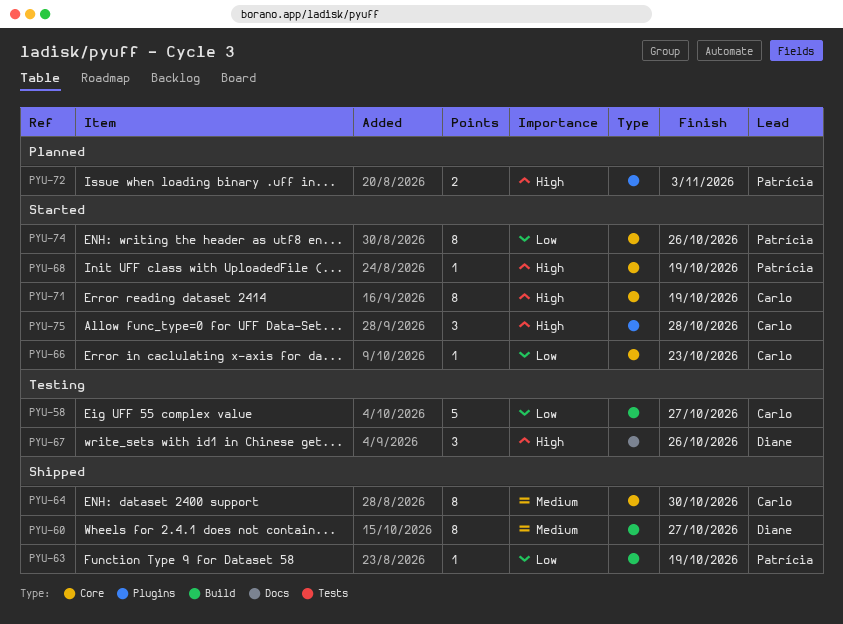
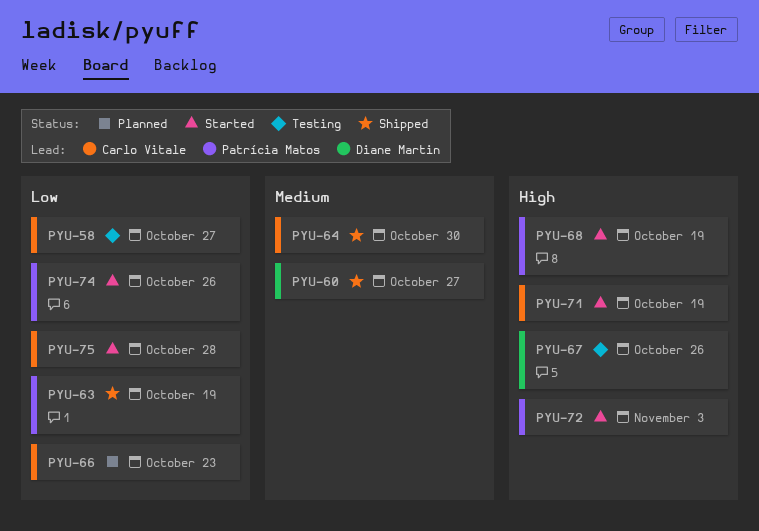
PYU-66, status: Started -> Planned
PYU-72, status: Planned -> Started
PYU-75, priority: High -> Low

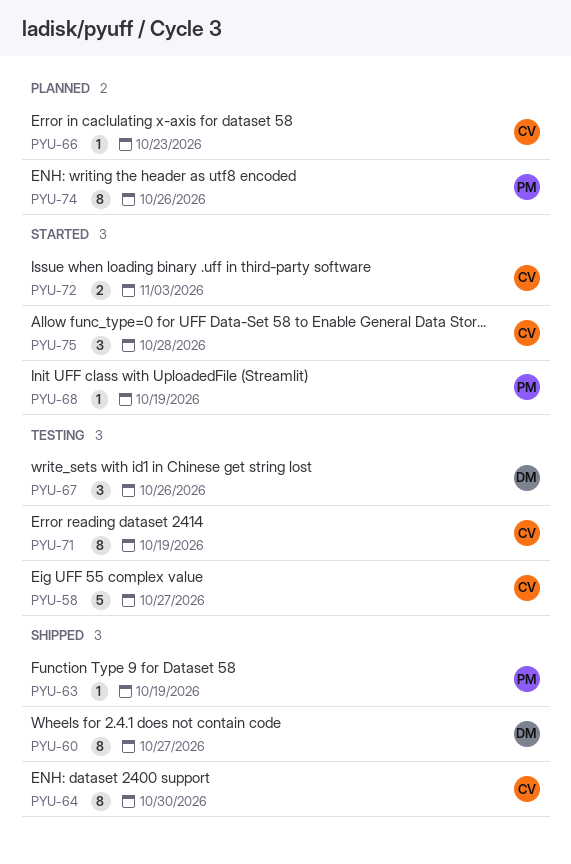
PYU-71, status: Started -> Testing
PYU-72, owner: Patrícia Matos -> Carlo Vitale
PYU-74, status: Started -> Planned

